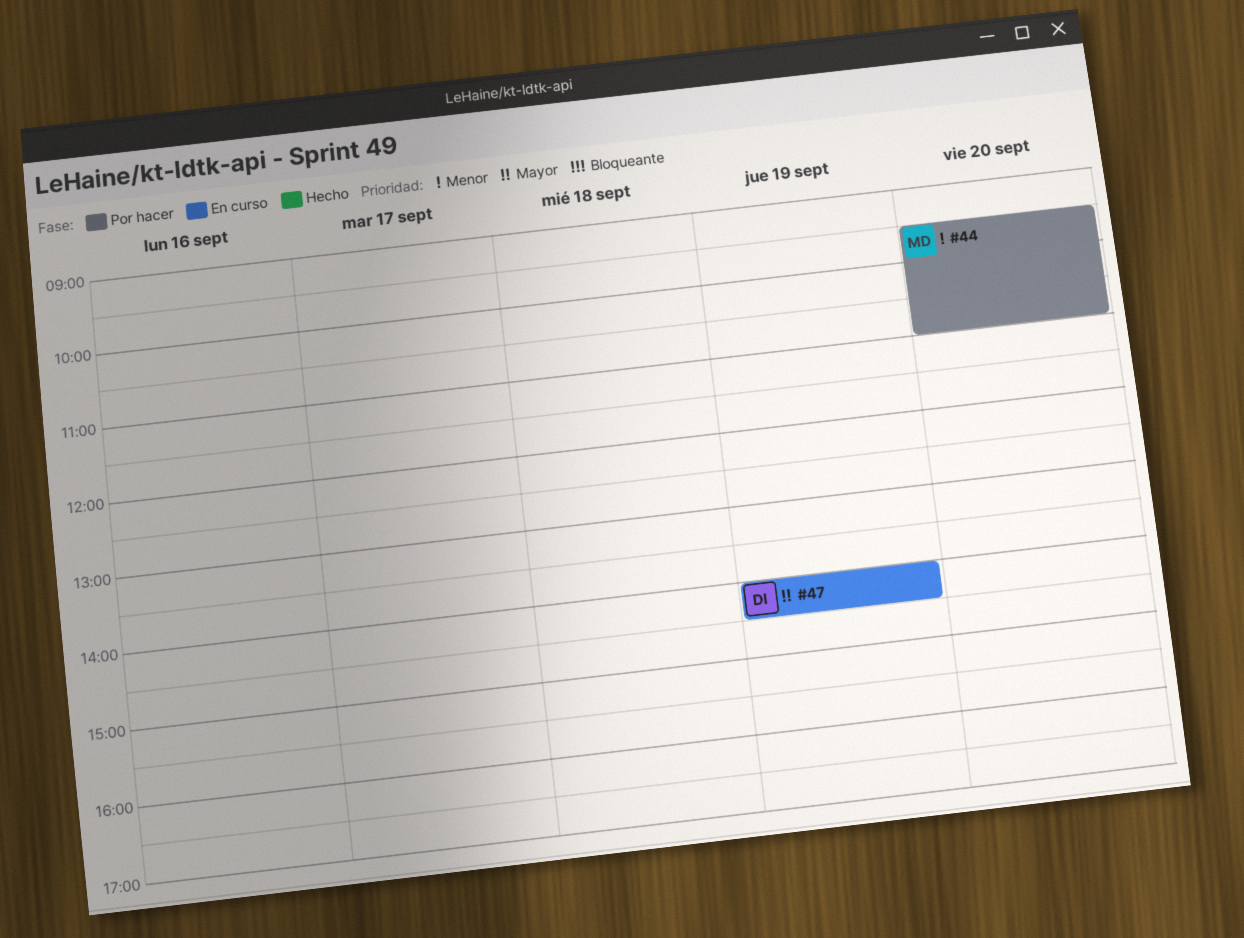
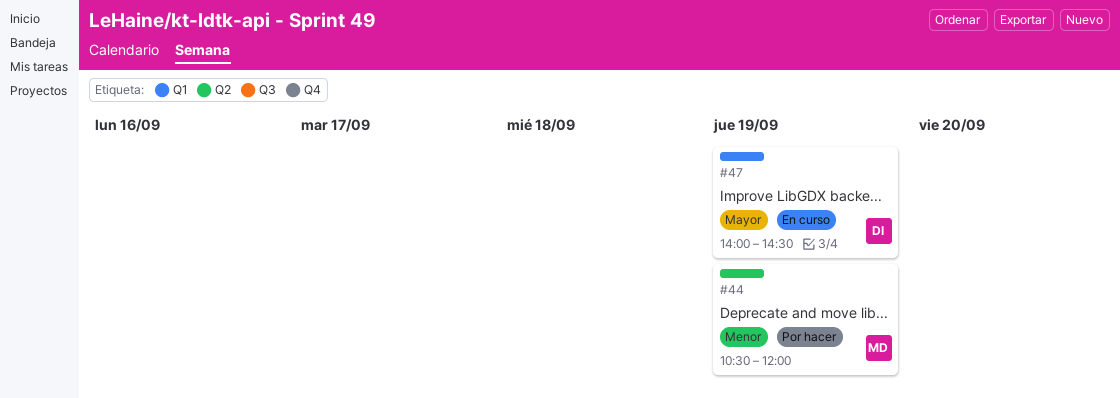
#44, day: Sep 20 -> Sep 19
#44, begins: 09:30 -> 10:30
#44, ends: 11:00 -> 12:00

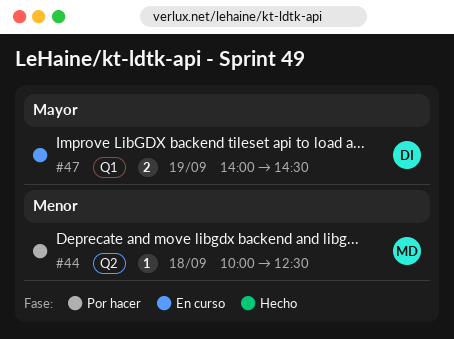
#44, day: Sep 19 -> Sep 18
#44, begins: 10:30 -> 10:00
#44, ends: 12:00 -> 12:30

